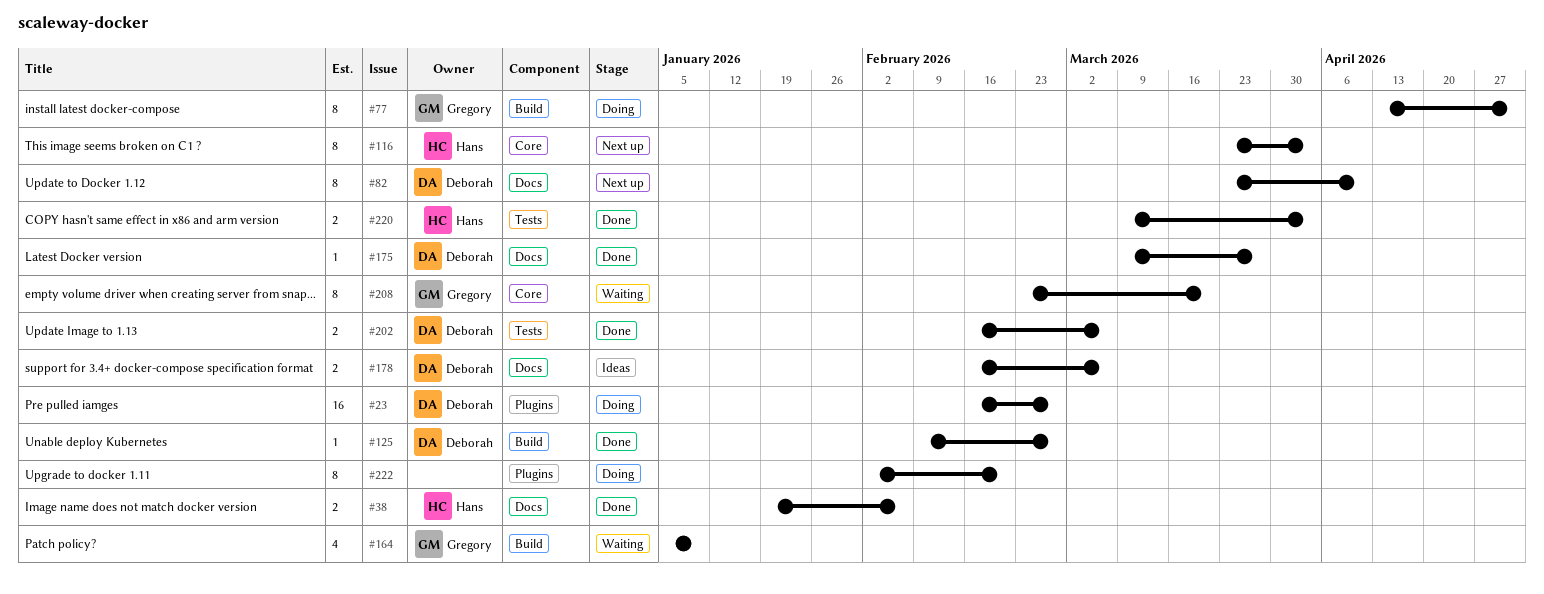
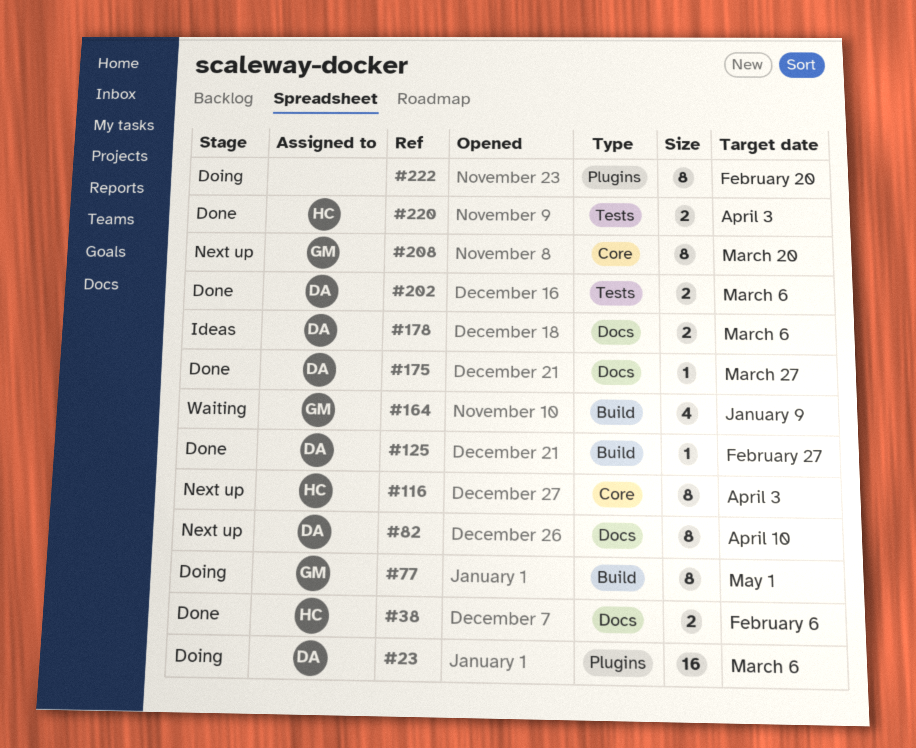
#23, due: Feb 27 -> Mar 6
#208, status: Waiting -> Next up

